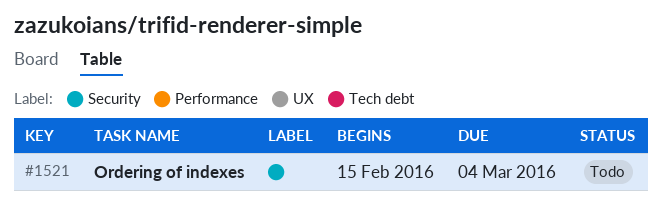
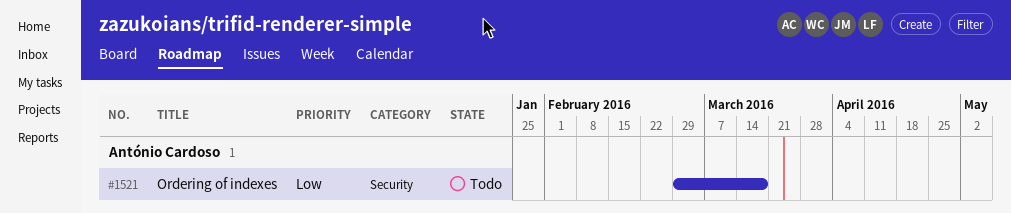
#1521, start: Feb 15 -> Feb 29
#1521, due: Mar 4 -> Mar 18

